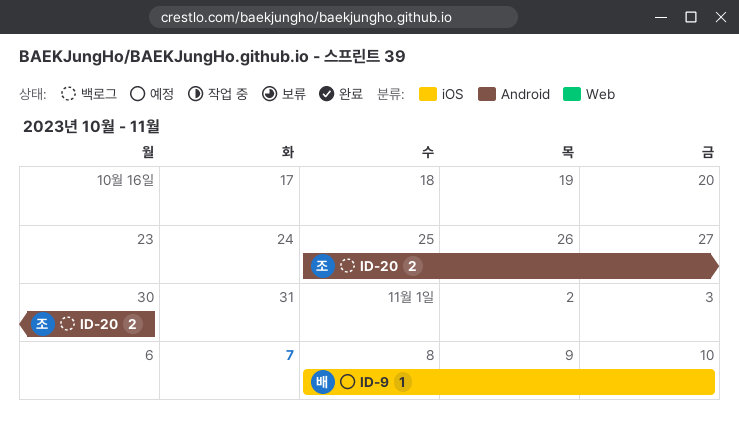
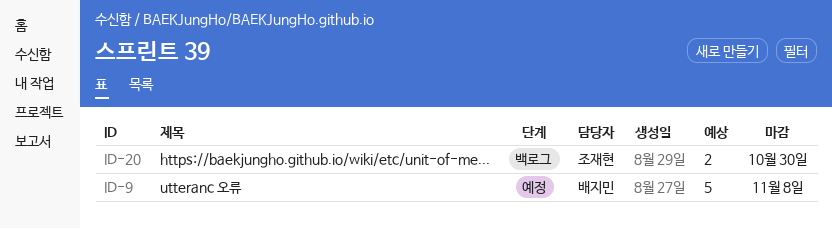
ID-9, estimate: 1 -> 5
ID-9, due: Nov 10 -> Nov 8

